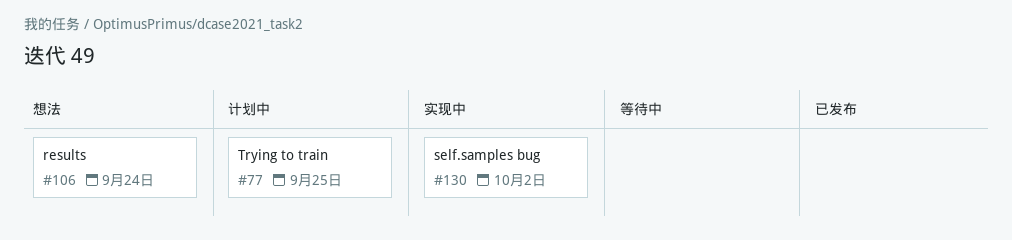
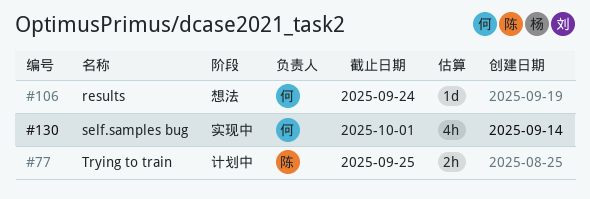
#130, due: Oct 2 -> Oct 1

